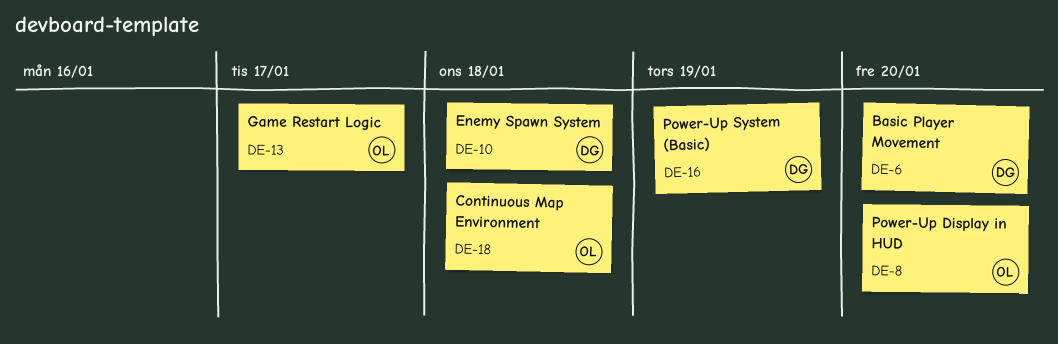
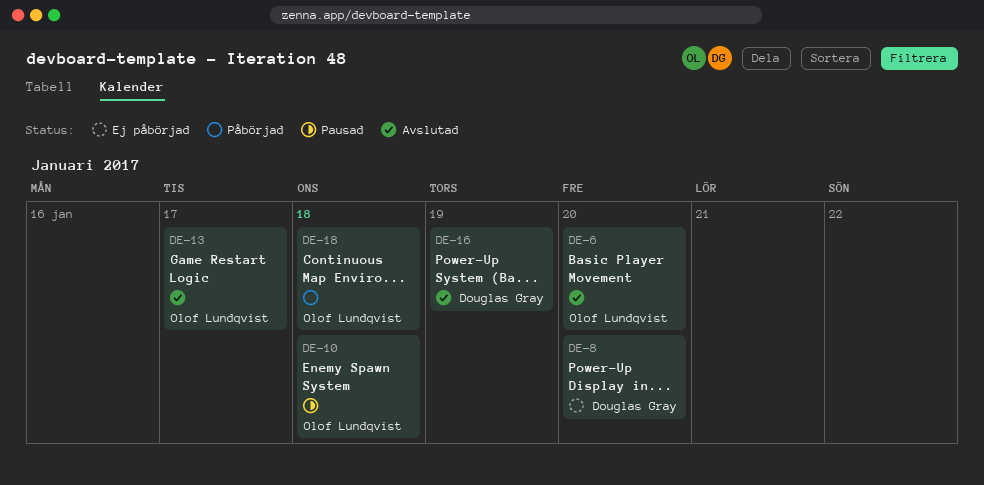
DE-6, owner: Douglas Gray -> Olof Lundqvist
DE-8, owner: Olof Lundqvist -> Douglas Gray
DE-10, owner: Douglas Gray -> Olof Lundqvist

